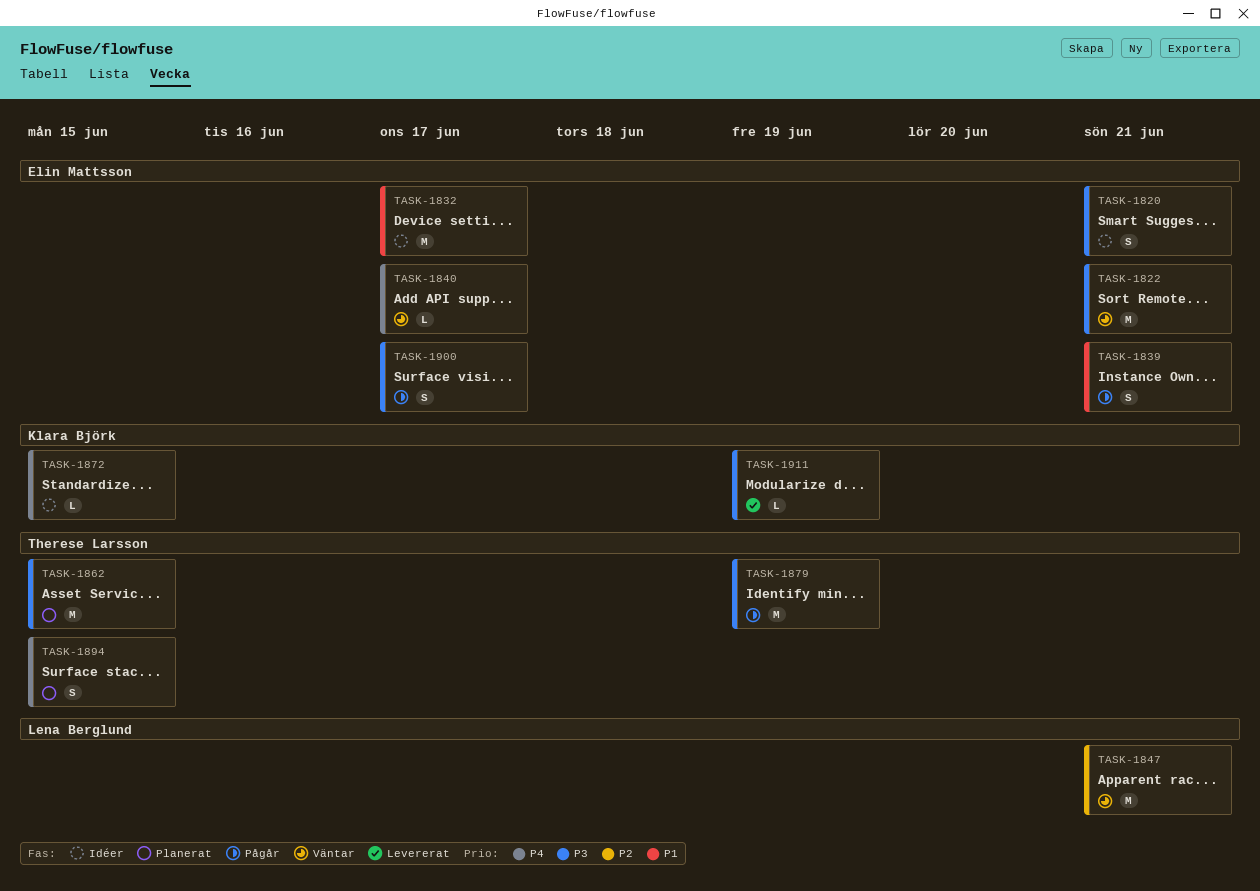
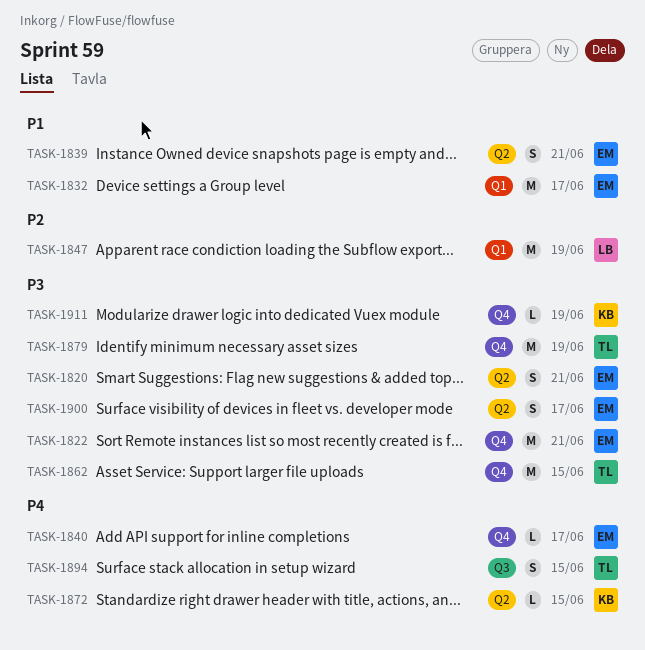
TASK-1847, due: Jun 21 -> Jun 19

